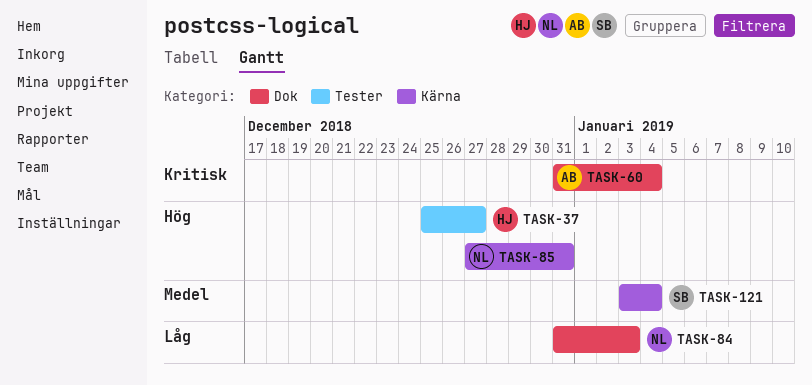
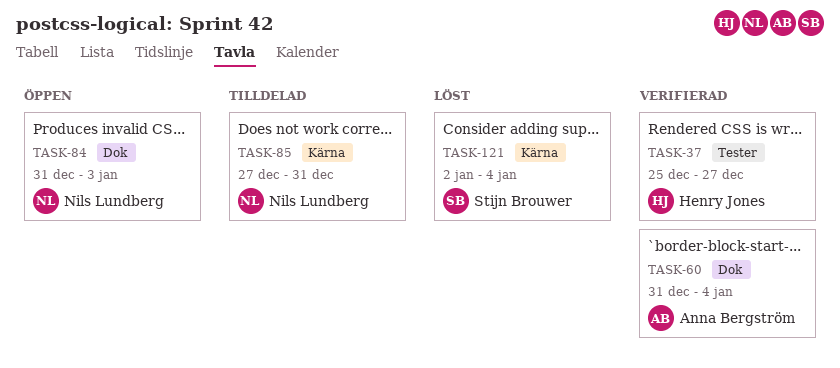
TASK-121, start: Jan 3 -> Jan 2

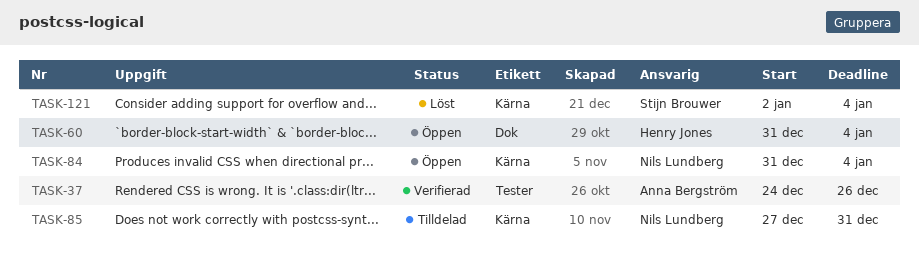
TASK-37, owner: Henry Jones -> Anna Bergström
TASK-37, start: Dec 25 -> Dec 24
TASK-37, due: Dec 27 -> Dec 26
TASK-60, status: Verifierad -> Öppen
TASK-60, owner: Anna Bergström -> Henry Jones
TASK-84, label: Dok -> Kärna
TASK-84, due: Jan 3 -> Jan 4

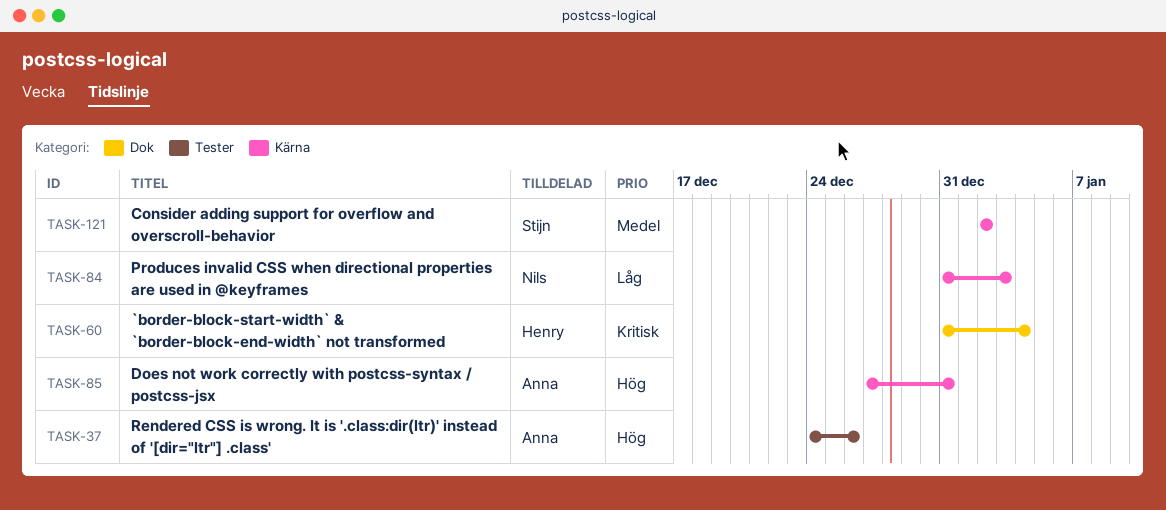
TASK-84, due: Jan 4 -> Jan 3
TASK-85, owner: Nils Lundberg -> Anna Bergström
TASK-121, due: Jan 4 -> Jan 2

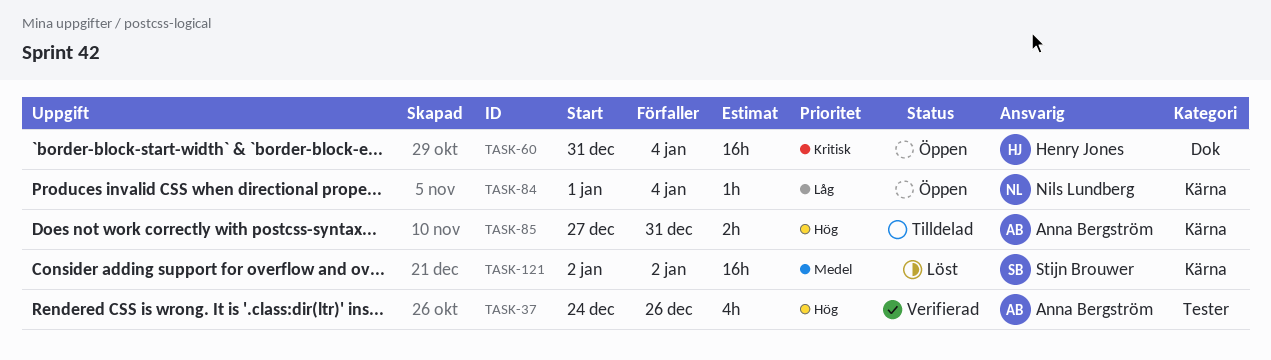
TASK-84, start: Dec 31 -> Jan 1
TASK-84, due: Jan 3 -> Jan 4

